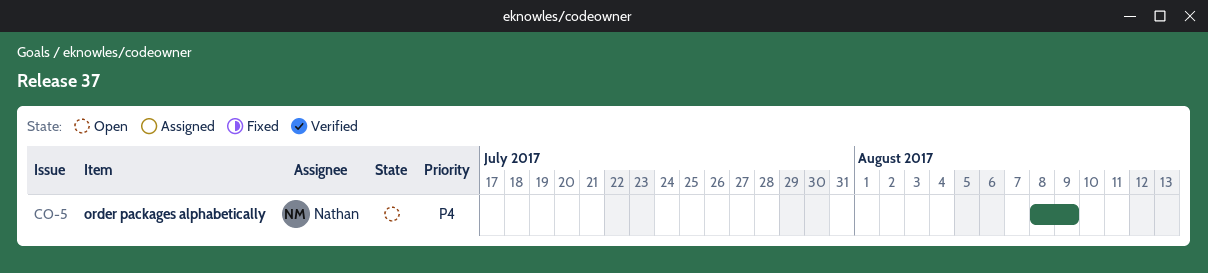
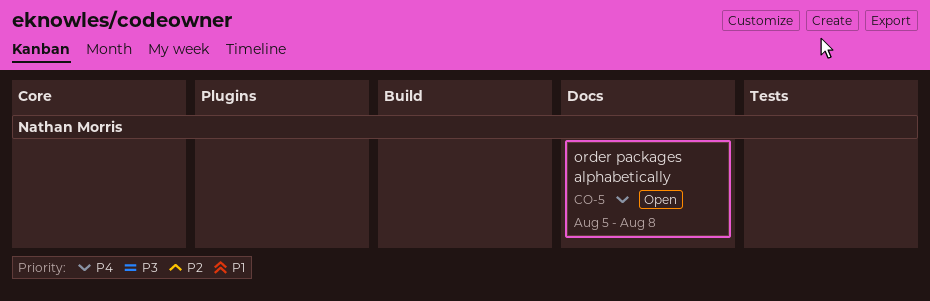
CO-5, start: Aug 8 -> Aug 5
CO-5, due: Aug 9 -> Aug 8

